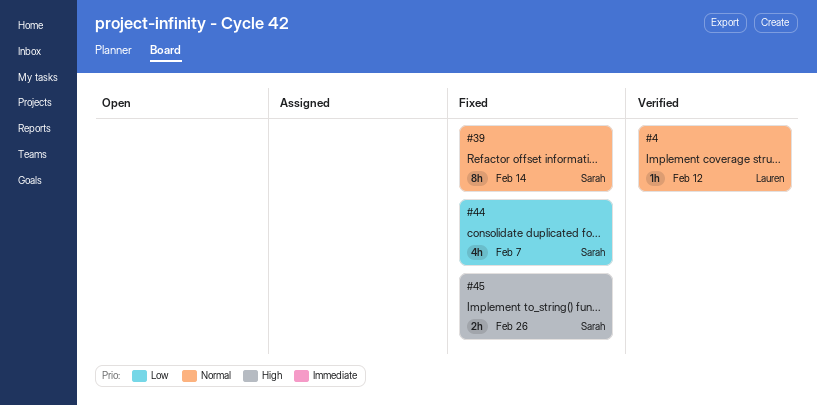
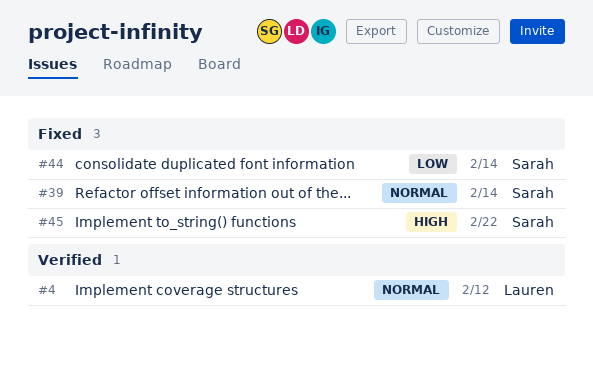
#44, due: Feb 7 -> Feb 14
#45, due: Feb 26 -> Feb 22

